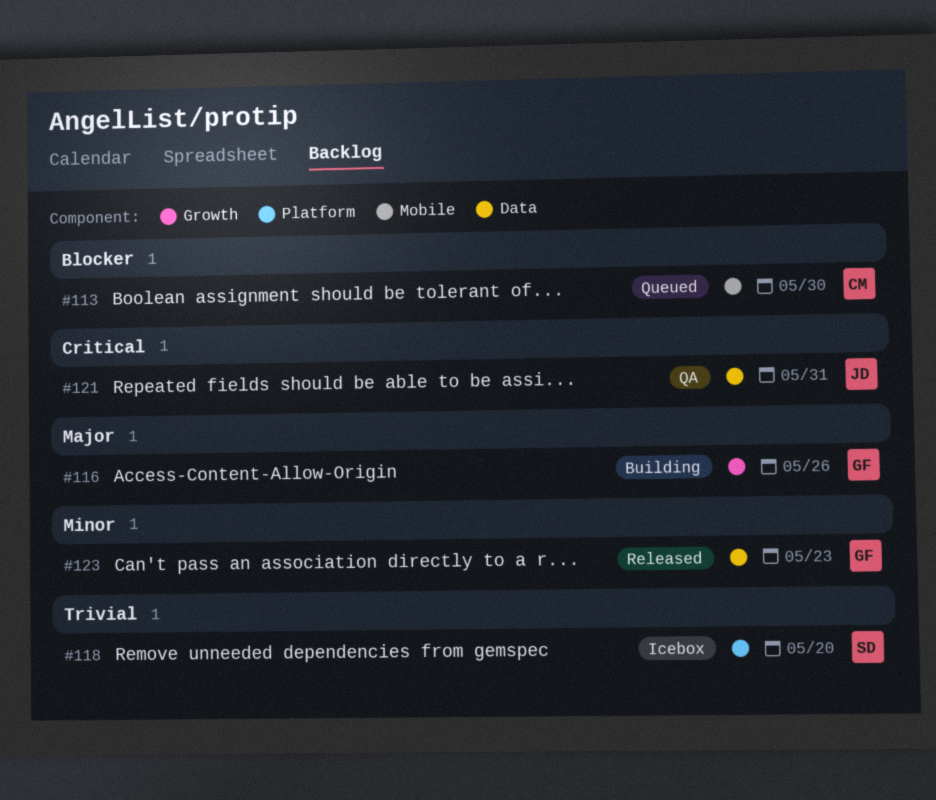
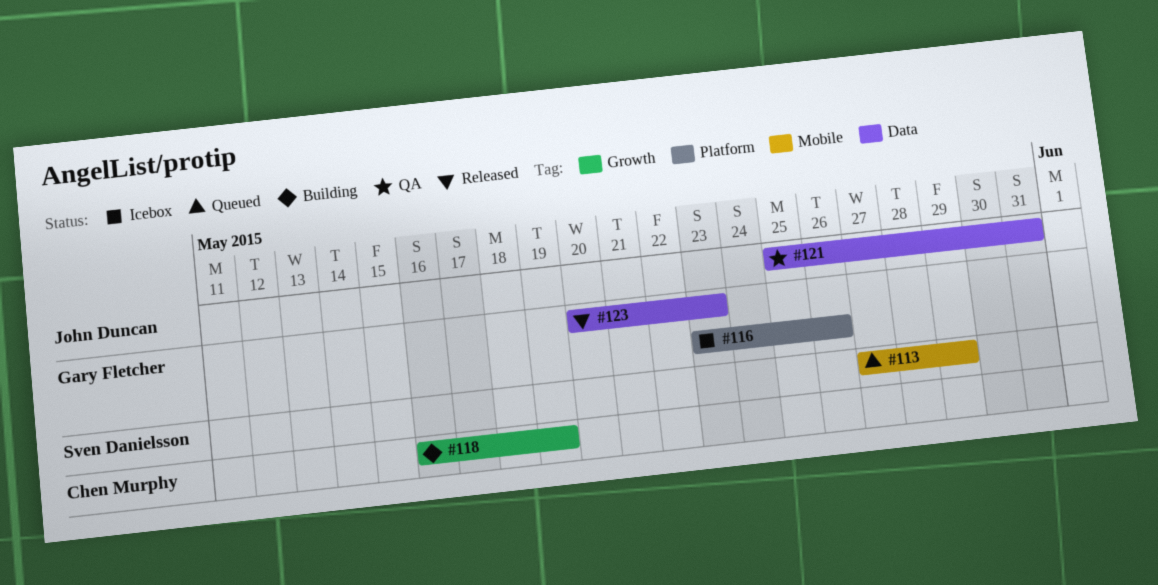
#113, owner: Chen Murphy -> Sven Danielsson
#113, due: May 30 -> May 29
#116, status: Building -> Icebox
#116, label: Growth -> Platform
#118, status: Icebox -> Building
#118, owner: Sven Danielsson -> Chen Murphy
#118, label: Platform -> Growth
#118, due: May 20 -> May 19

